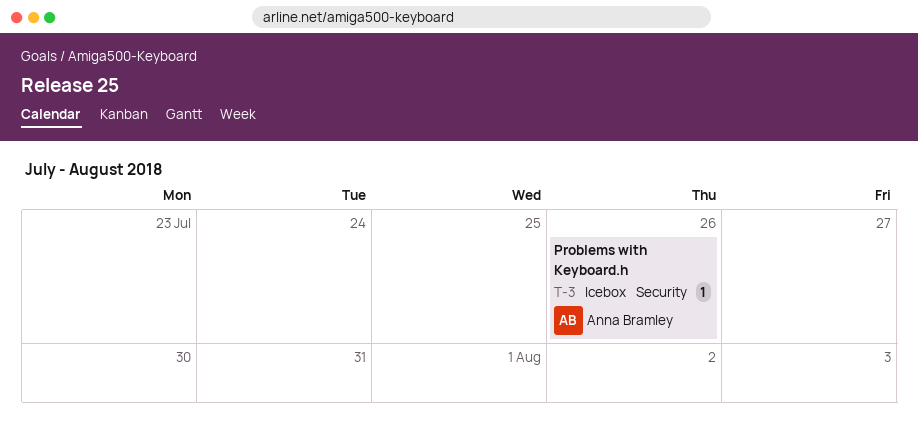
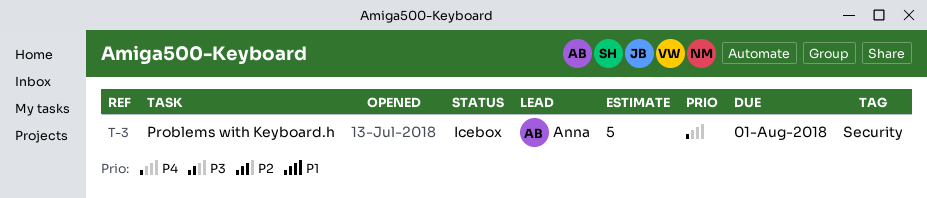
T-3, estimate: 1 -> 5
T-3, due: Jul 26 -> Aug 1

